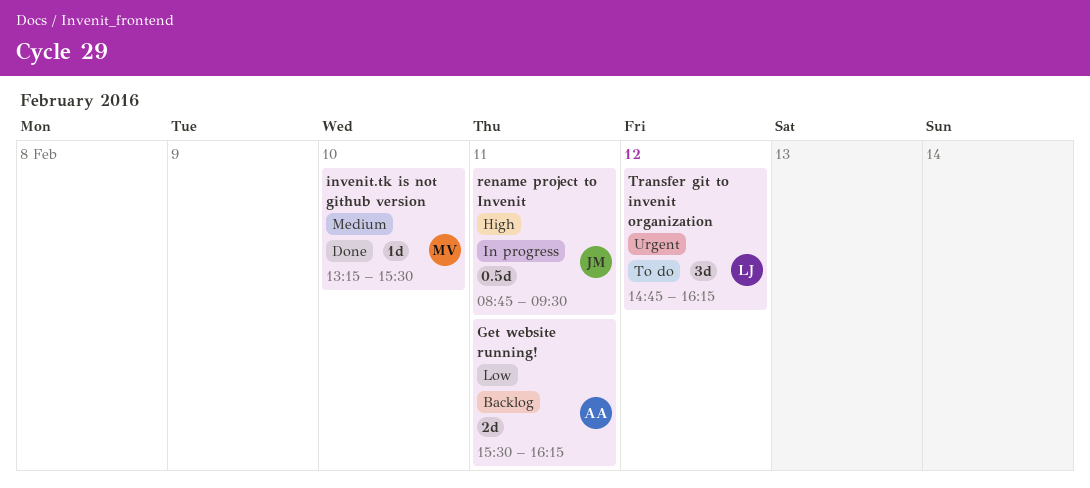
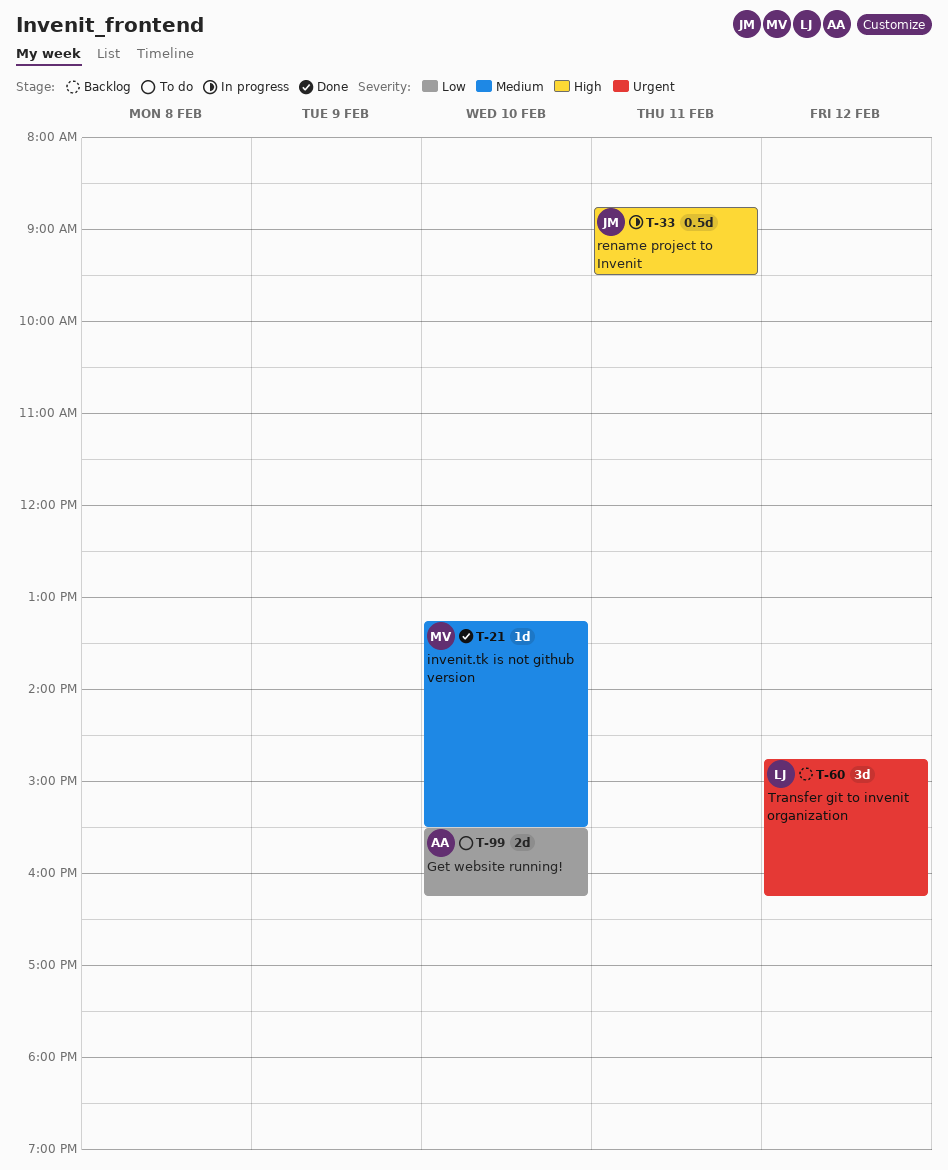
Get website running!, status: Backlog -> To do
Get website running!, day: Feb 11 -> Feb 10
Transfer git to invenit organization, status: To do -> Backlog

